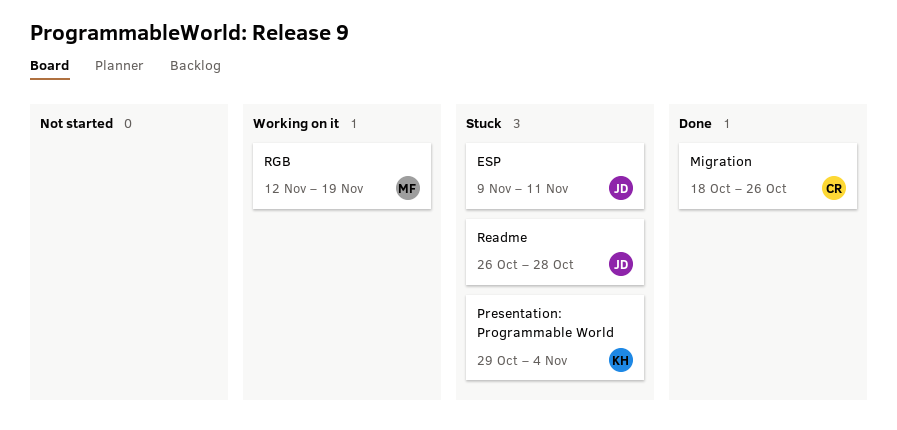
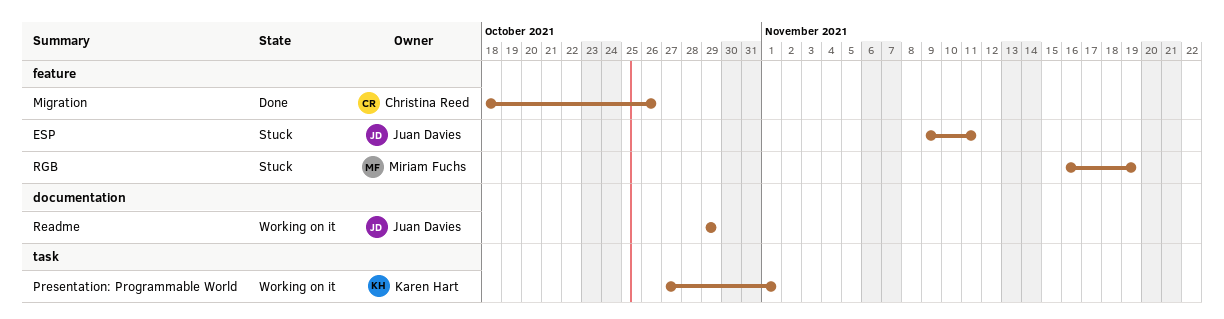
Presentation: Programmable World, status: Stuck -> Working on it
Presentation: Programmable World, start: Oct 29 -> Oct 27
Presentation: Programmable World, due: Nov 4 -> Nov 1
Readme, status: Stuck -> Working on it
Readme, start: Oct 26 -> Oct 29
Readme, due: Oct 28 -> Oct 29
RGB, status: Working on it -> Stuck
RGB, start: Nov 12 -> Nov 16

